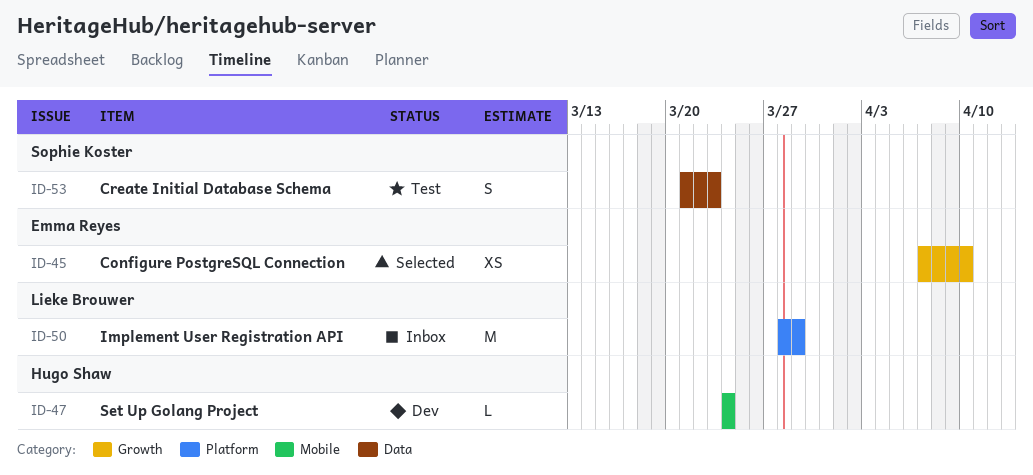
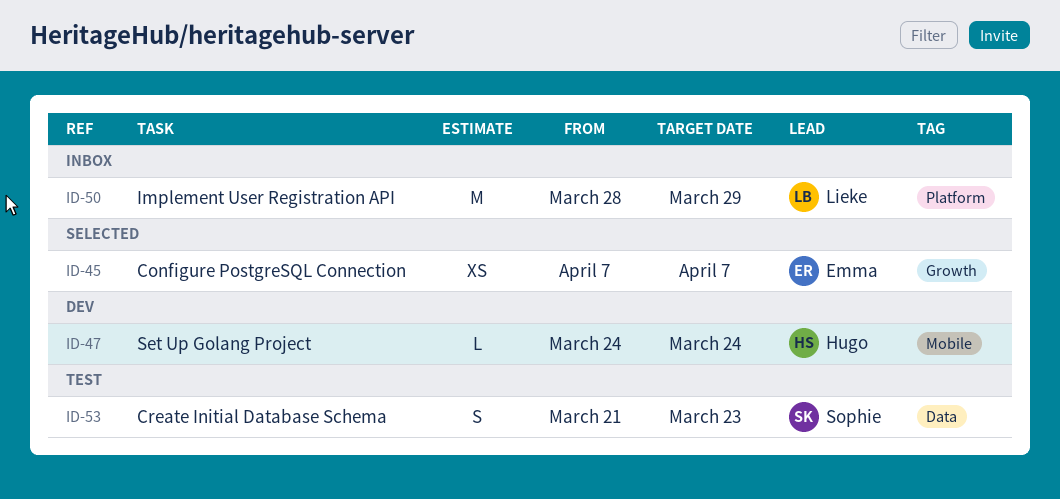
ID-45, due: Apr 10 -> Apr 7

